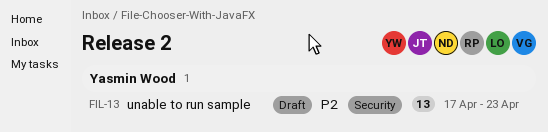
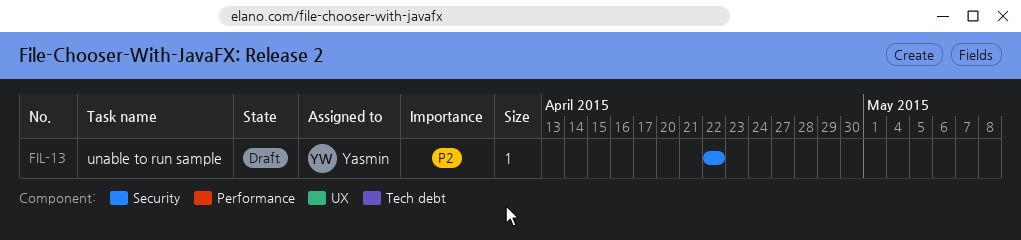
FIL-13, estimate: 13 -> 1
FIL-13, start: Apr 17 -> Apr 22
FIL-13, due: Apr 23 -> Apr 22

